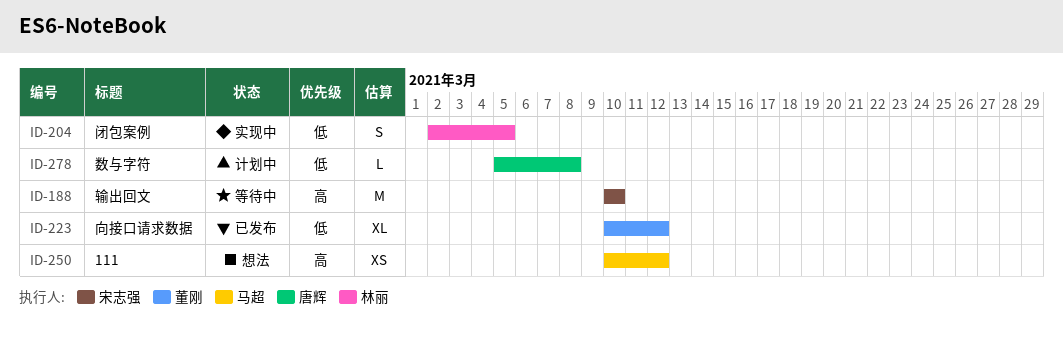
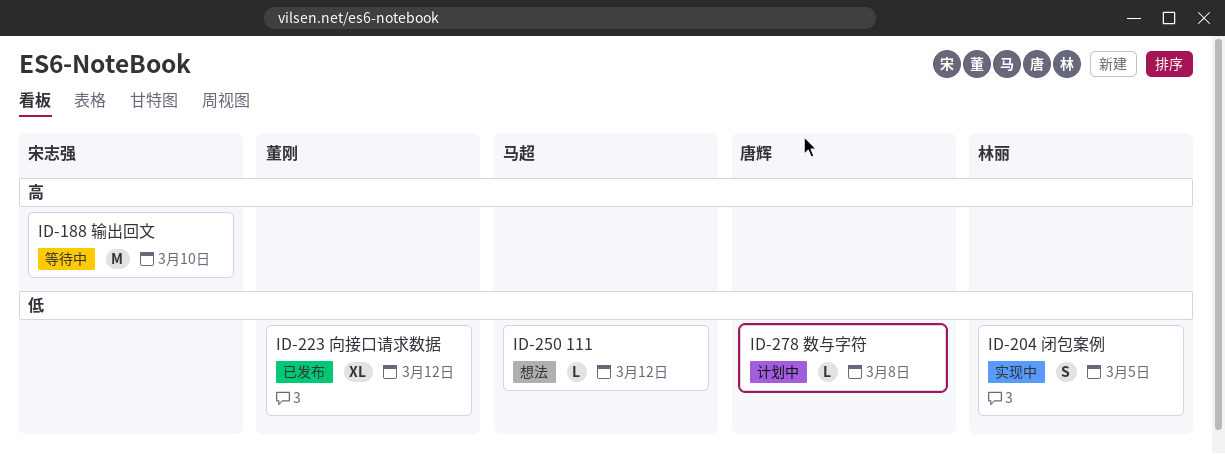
ID-250, priority: 高 -> 低
ID-250, estimate: XS -> L

